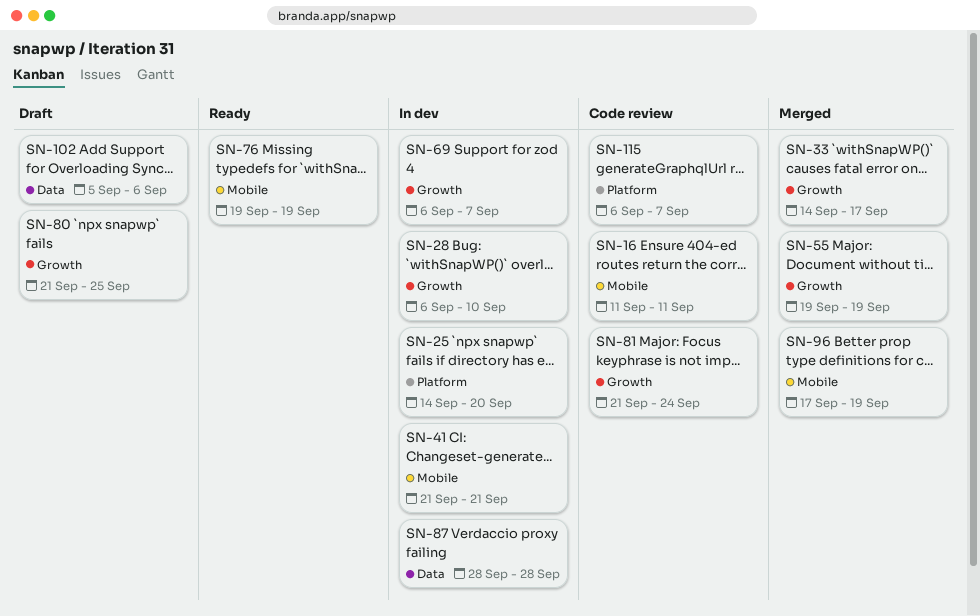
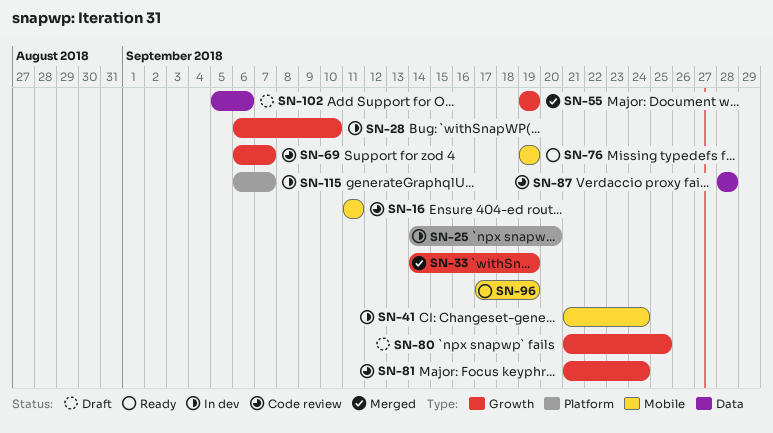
SN-33, due: Sep 17 -> Sep 19
SN-41, due: Sep 21 -> Sep 24
SN-69, status: In dev -> Code review
SN-87, status: In dev -> Code review
SN-96, status: Merged -> Ready
SN-115, status: Code review -> In dev

